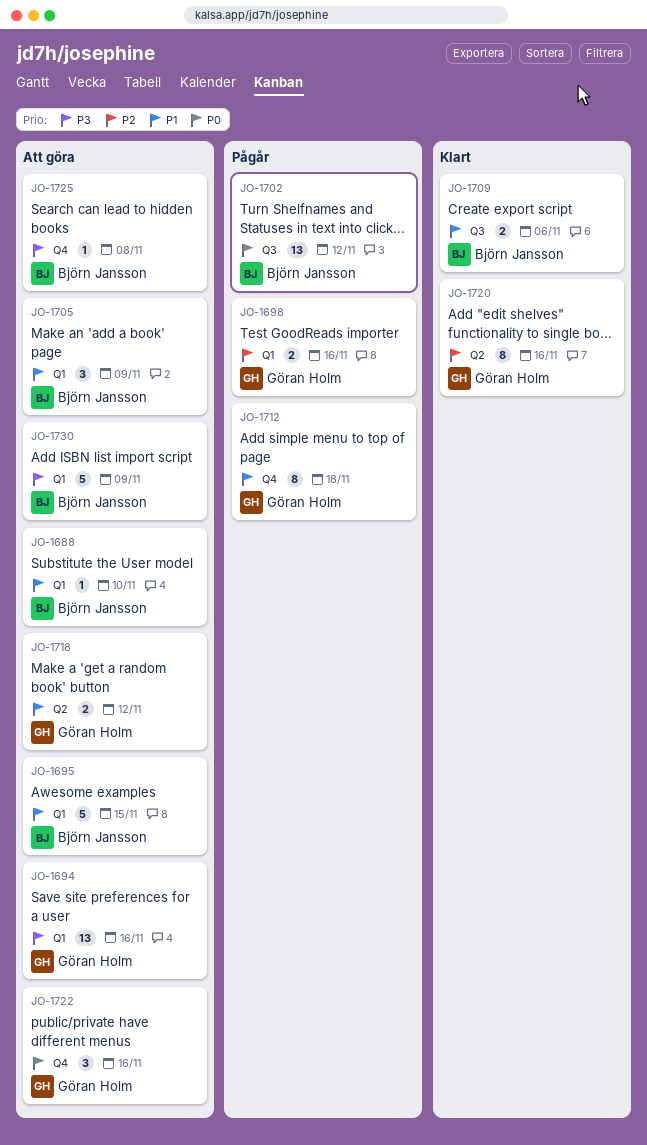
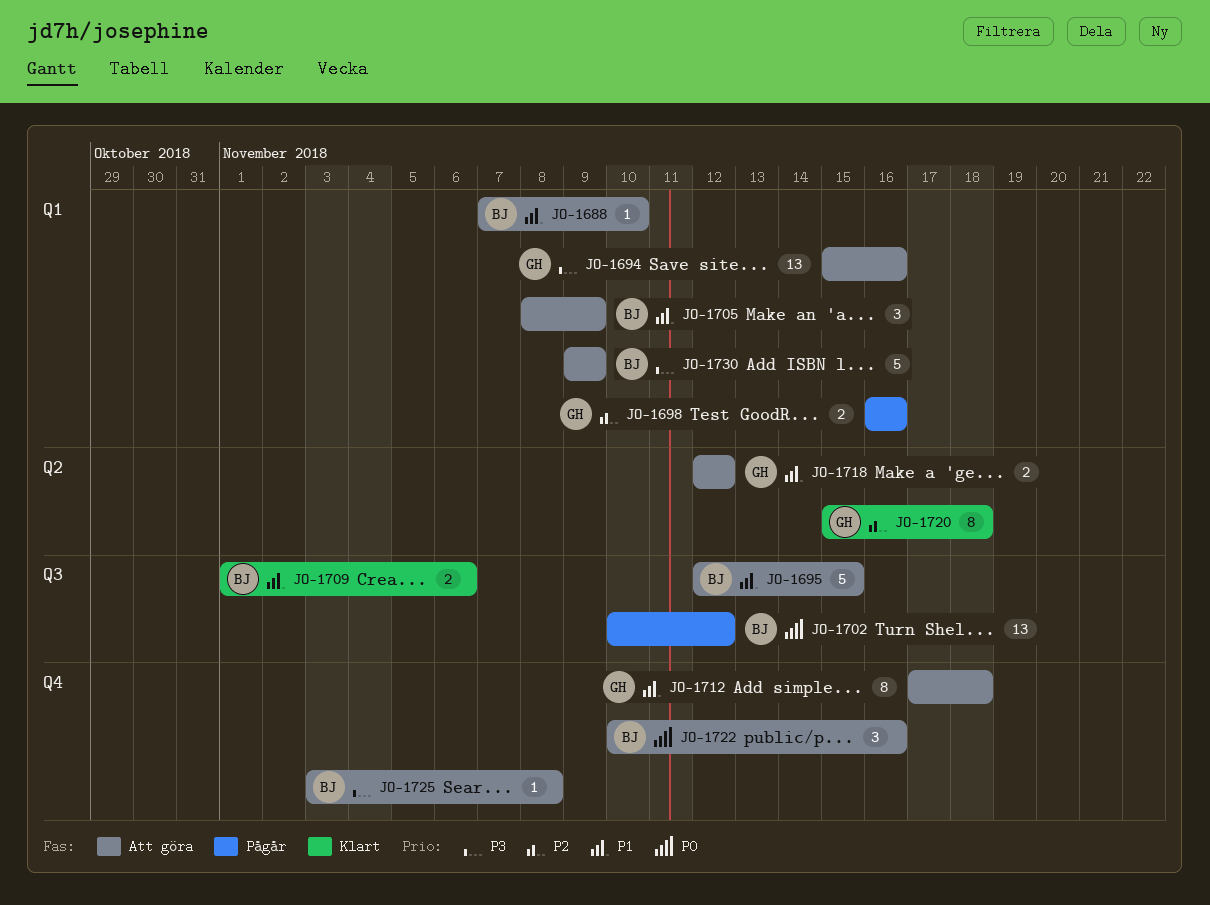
JO-1695, label: Q1 -> Q3
JO-1712, status: Pågår -> Att göra
JO-1720, due: Nov 16 -> Nov 18
JO-1722, owner: Göran Holm -> Björn Jansson

